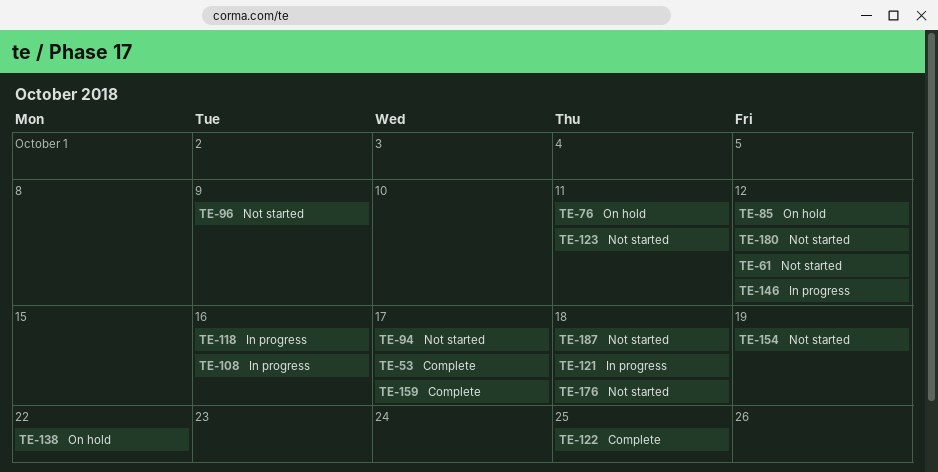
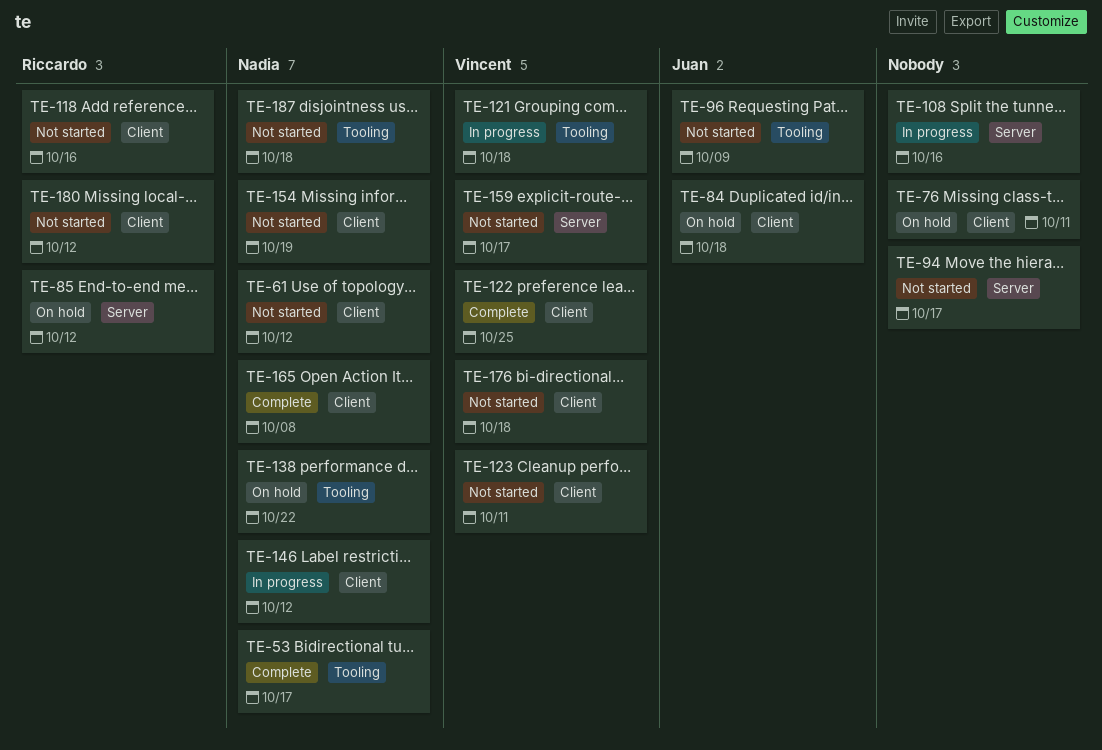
TE-84: none -> present
TE-118, status: In progress -> Not started
TE-159, status: Complete -> Not started
TE-165: none -> present

